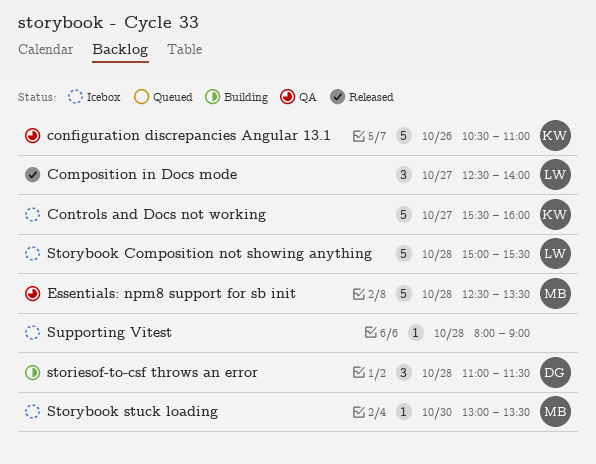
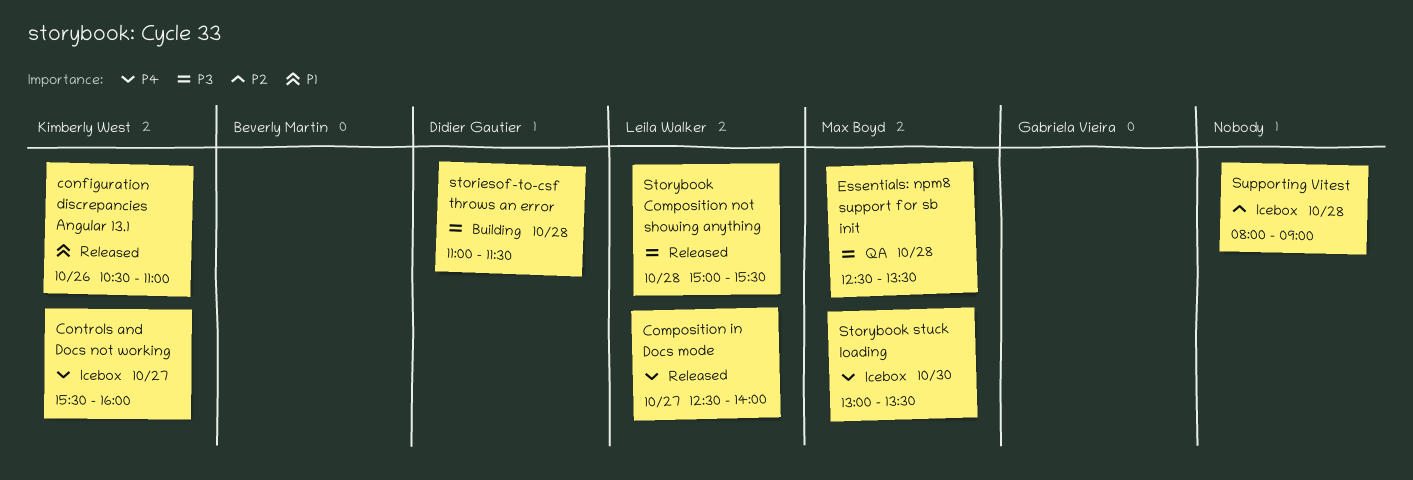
configuration discrepancies Angular 13.1, status: QA -> Released
Storybook Composition not showing anything, status: Icebox -> Released

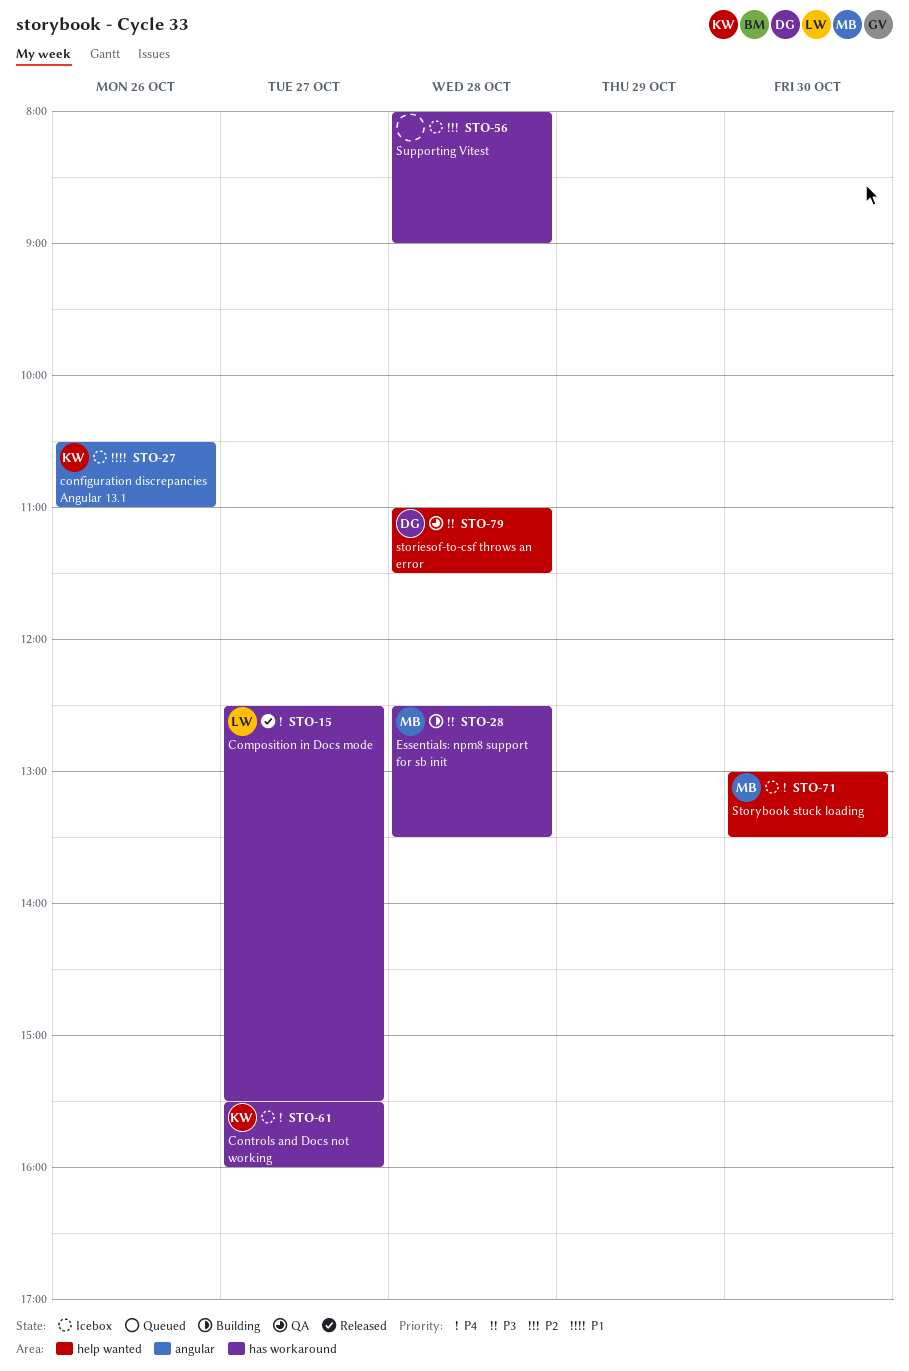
Composition in Docs mode, ends: 14:00 -> 15:30
configuration discrepancies Angular 13.1, status: Released -> Icebox
Essentials: npm8 support for sb init, status: QA -> Building
storiesof-to-csf throws an error, status: Building -> QA
Storybook Composition not showing anything: present -> none

